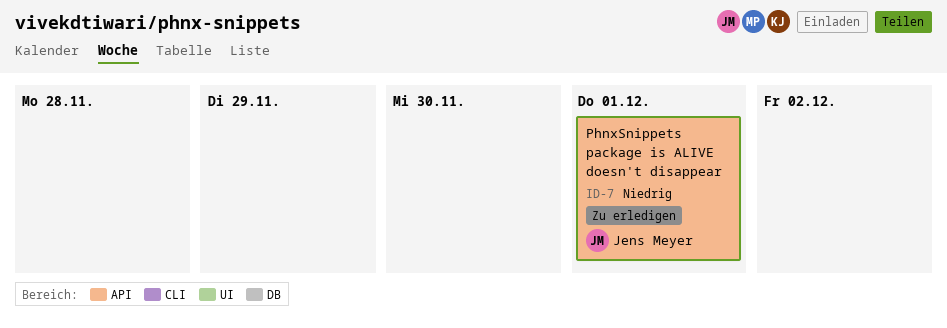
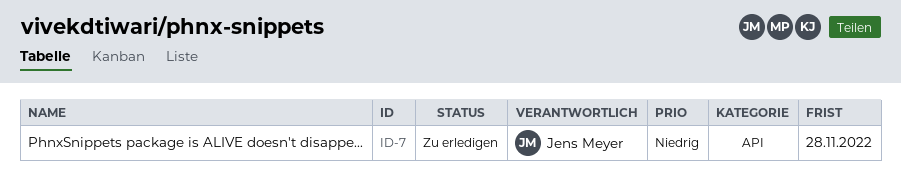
ID-7, due: Dec 1 -> Nov 28

